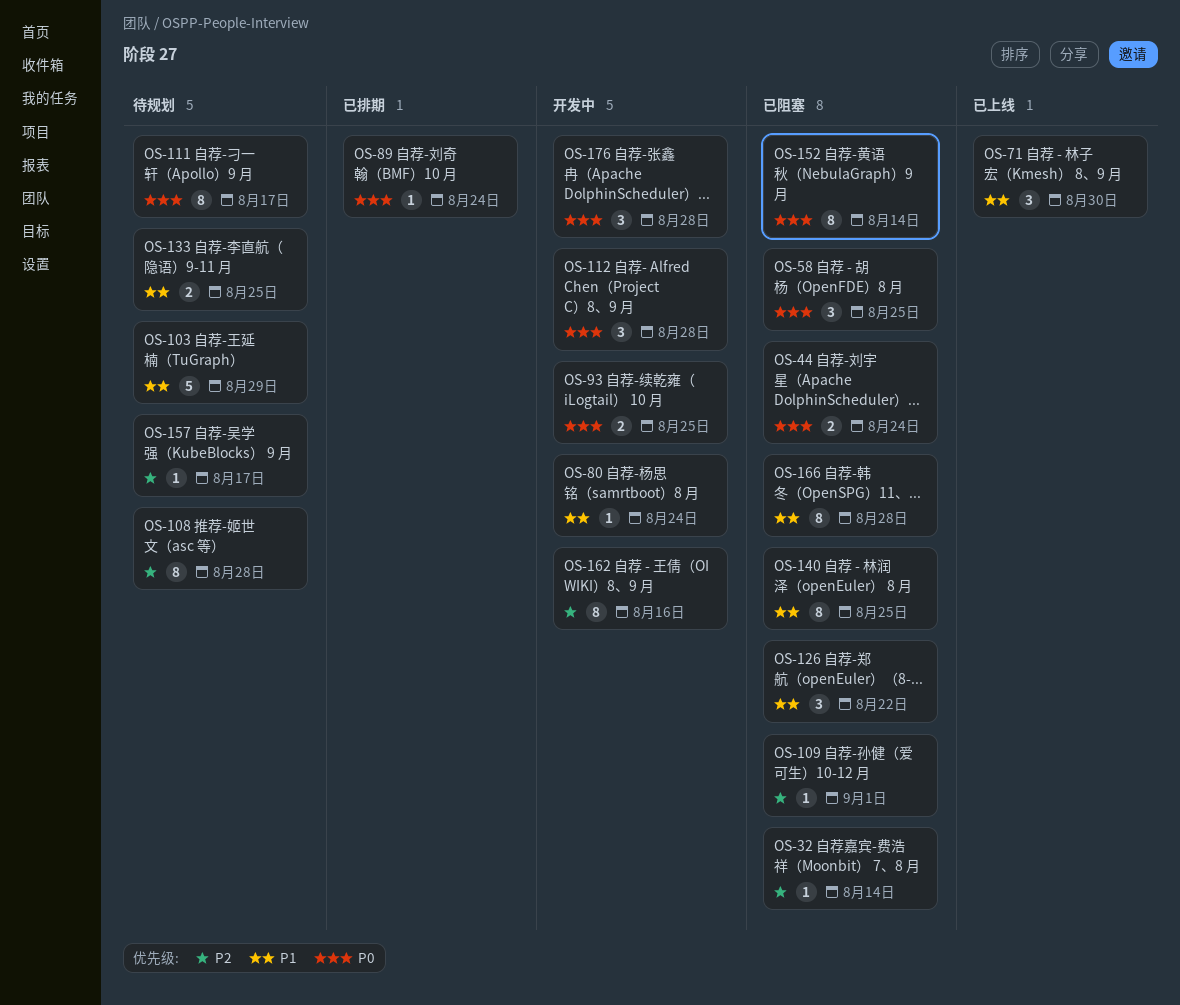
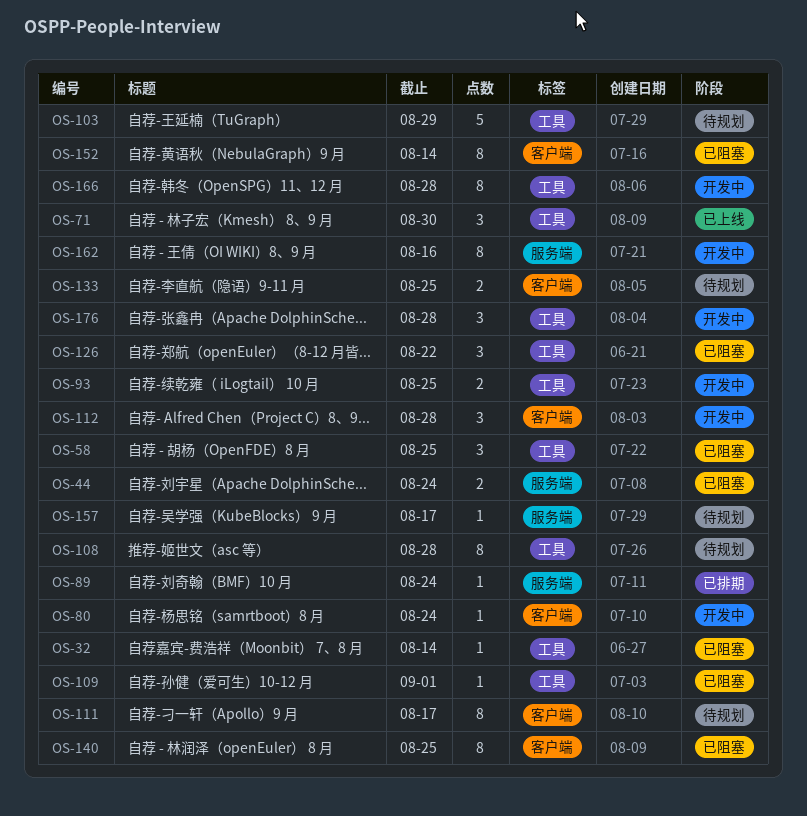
OS-166, status: 已阻塞 -> 开发中

